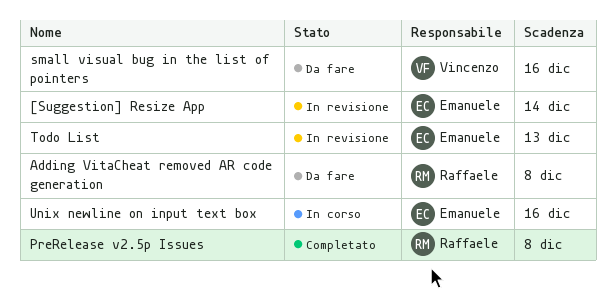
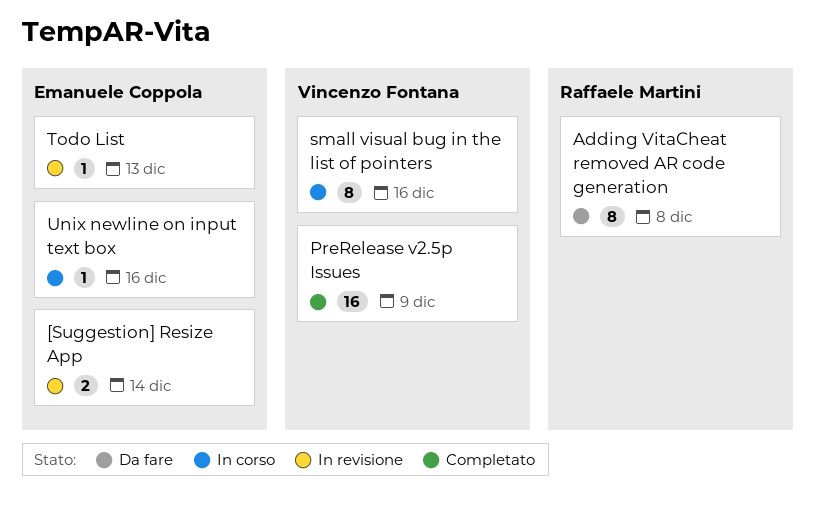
PreRelease v2.5p Issues, owner: Raffaele Martini -> Vincenzo Fontana
PreRelease v2.5p Issues, due: Dec 8 -> Dec 9
small visual bug in the list of pointers, status: Da fare -> In corso

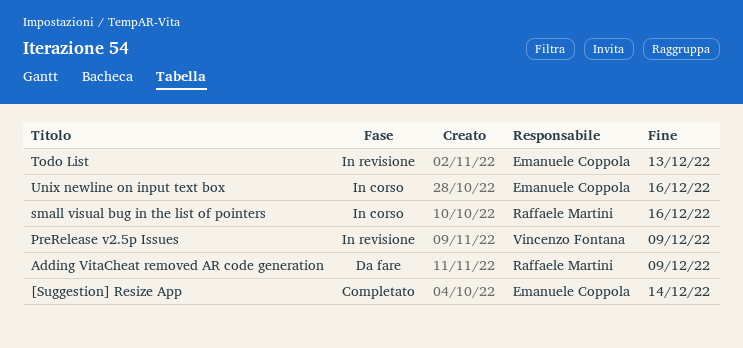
[Suggestion] Resize App, status: In revisione -> Completato
Adding VitaCheat removed AR code generation, due: Dec 8 -> Dec 9
PreRelease v2.5p Issues, status: Completato -> In revisione
small visual bug in the list of pointers, owner: Vincenzo Fontana -> Raffaele Martini

